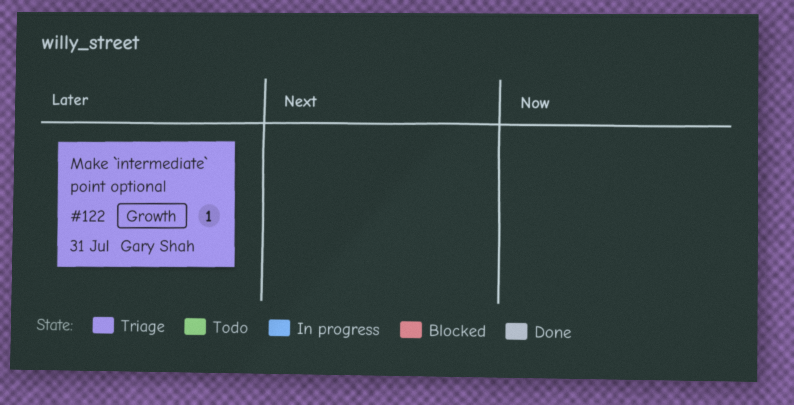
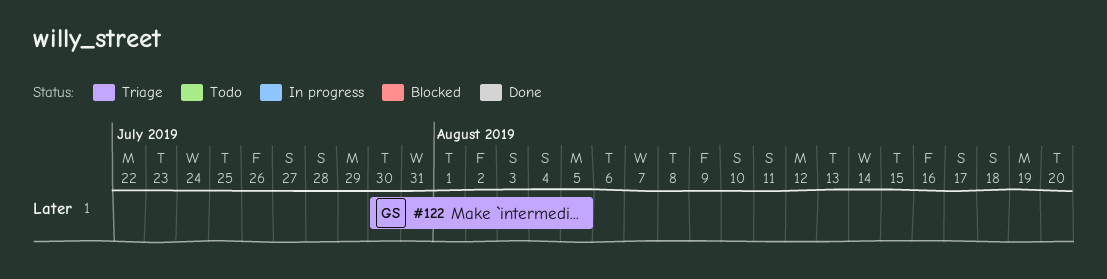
#122, due: Jul 31 -> Aug 5

